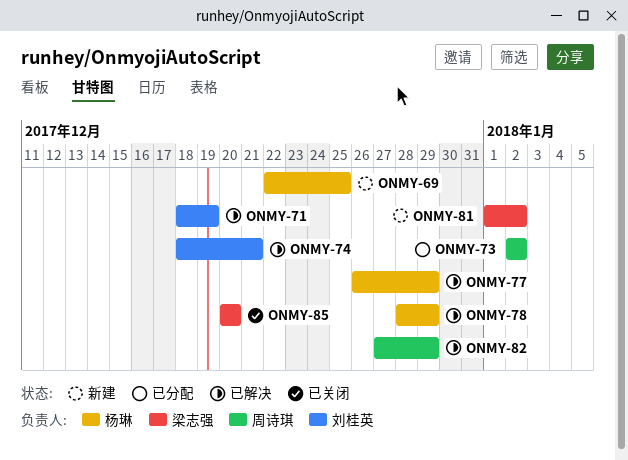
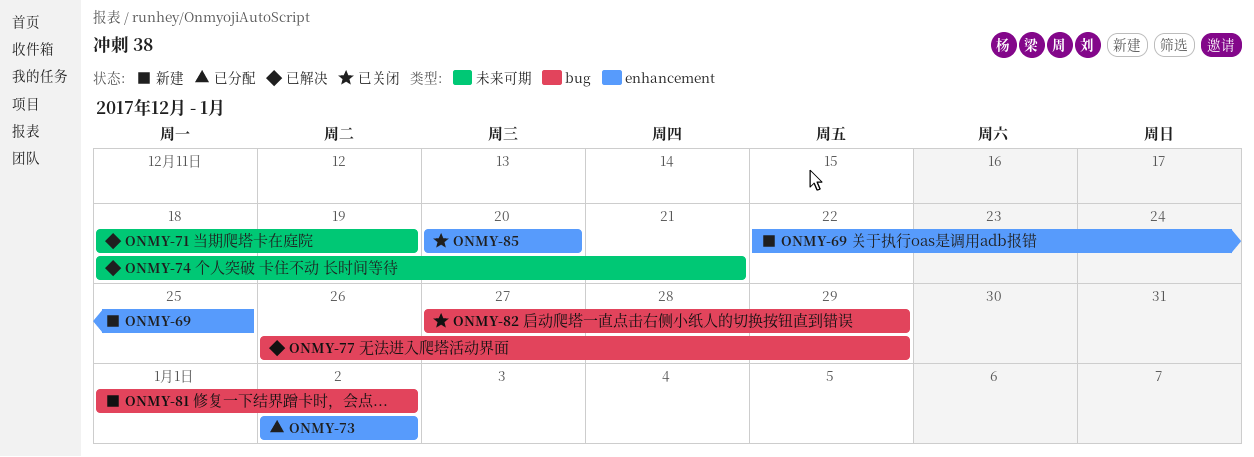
ONMY-78: present -> none
ONMY-82, status: 已解决 -> 已关闭

